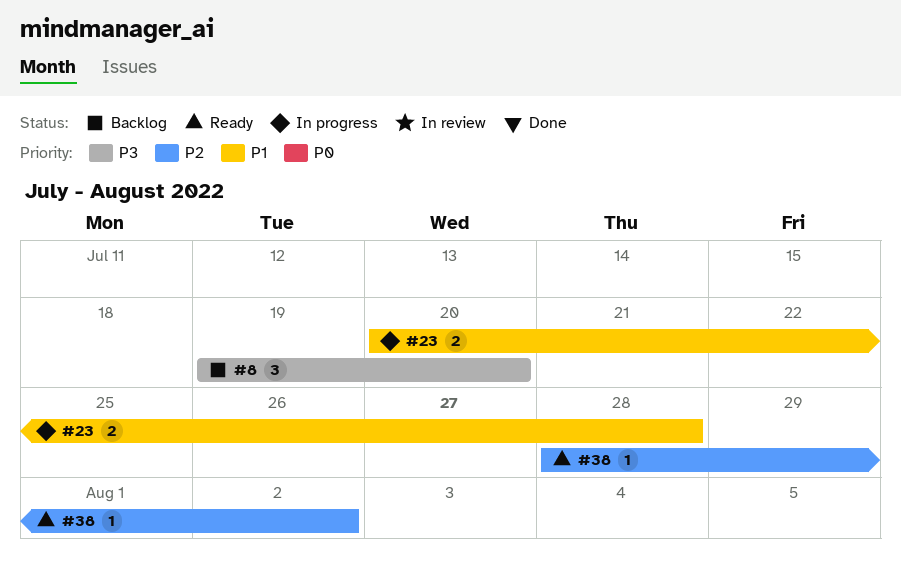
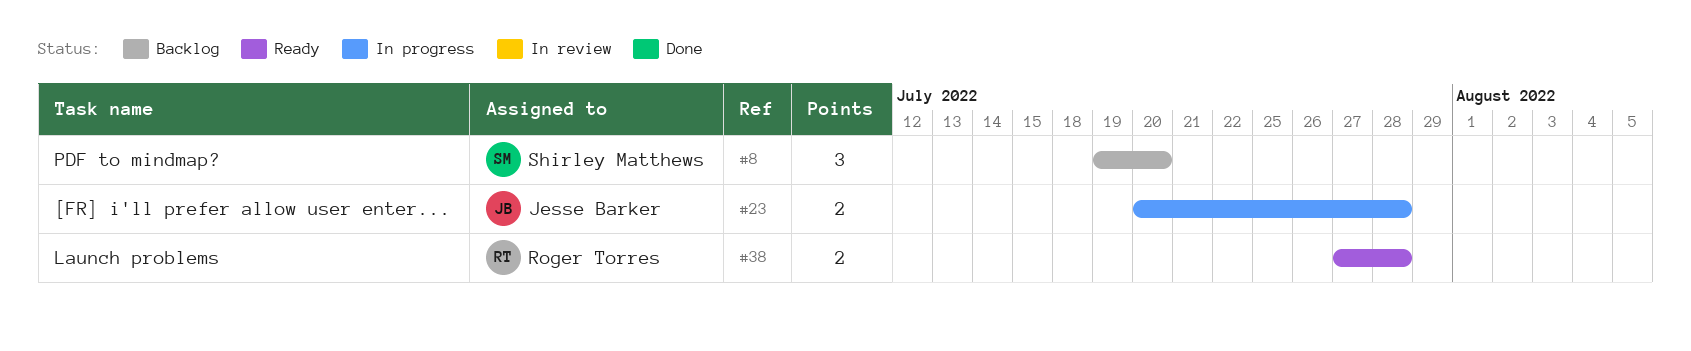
#38, estimate: 1 -> 2
#38, start: Jul 28 -> Jul 27
#38, due: Aug 2 -> Jul 28

